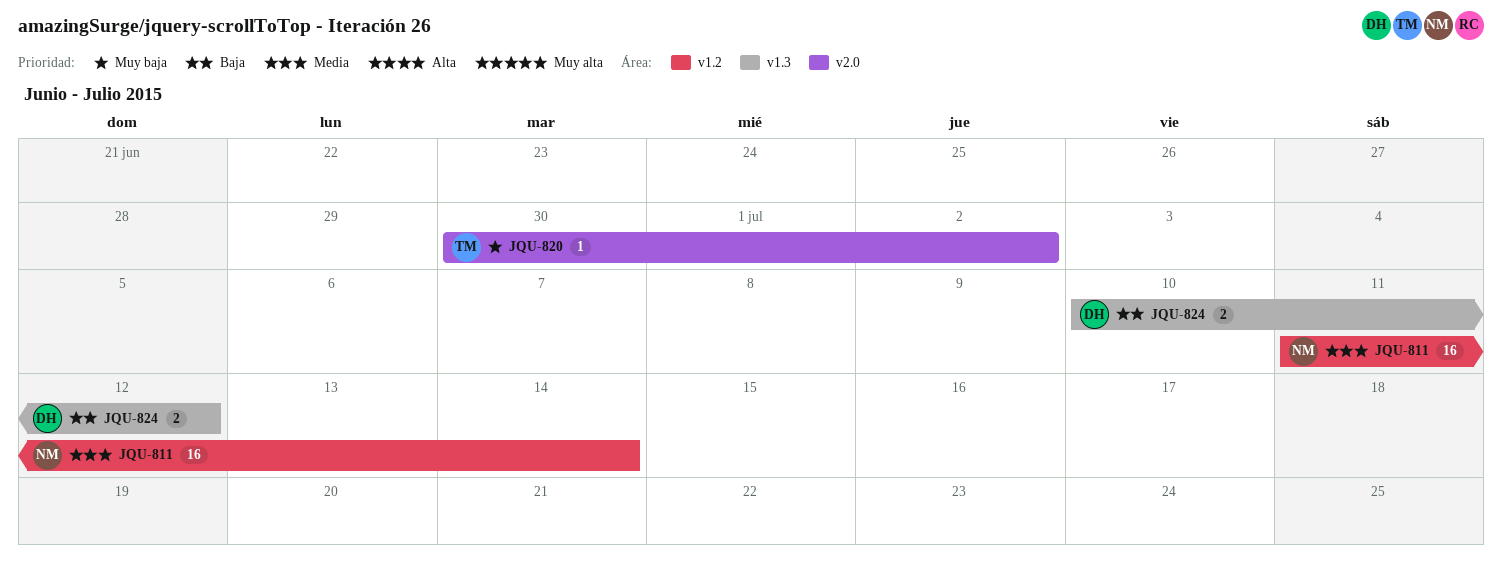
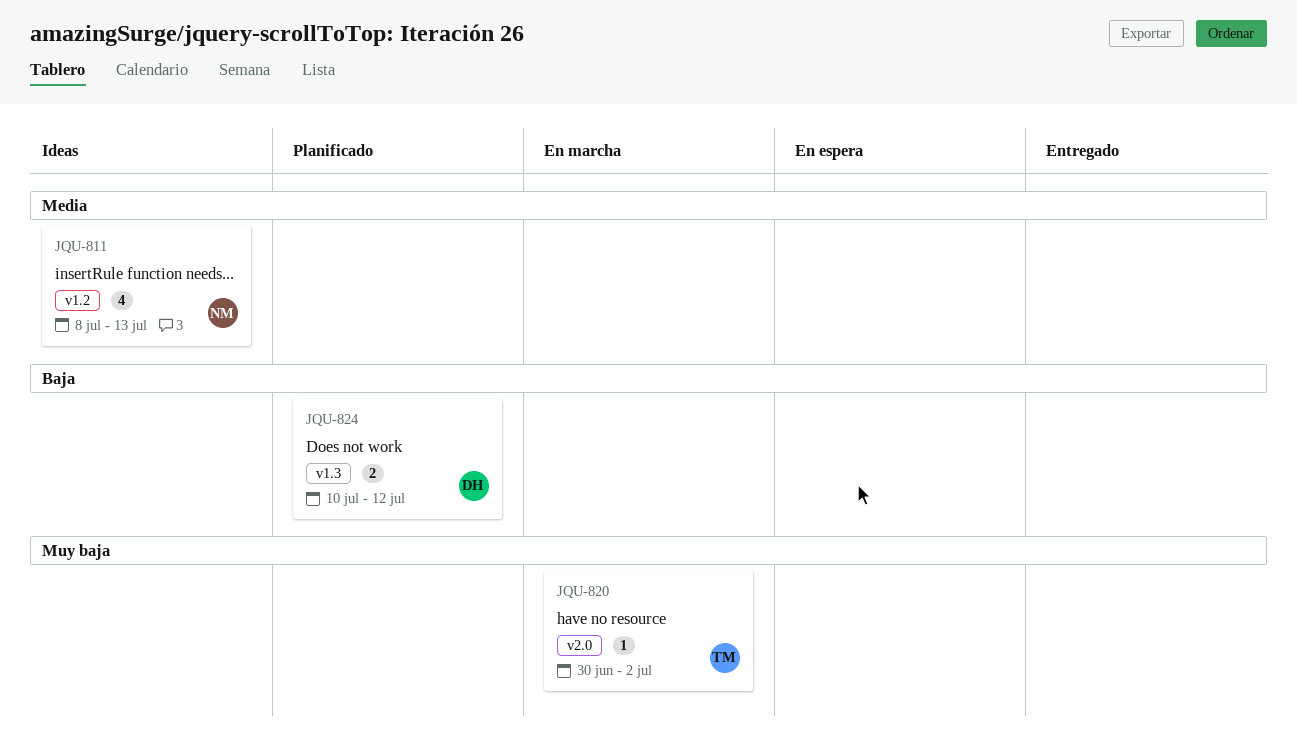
JQU-811, estimate: 16 -> 4
JQU-811, start: Jul 11 -> Jul 8
JQU-811, due: Jul 14 -> Jul 13

